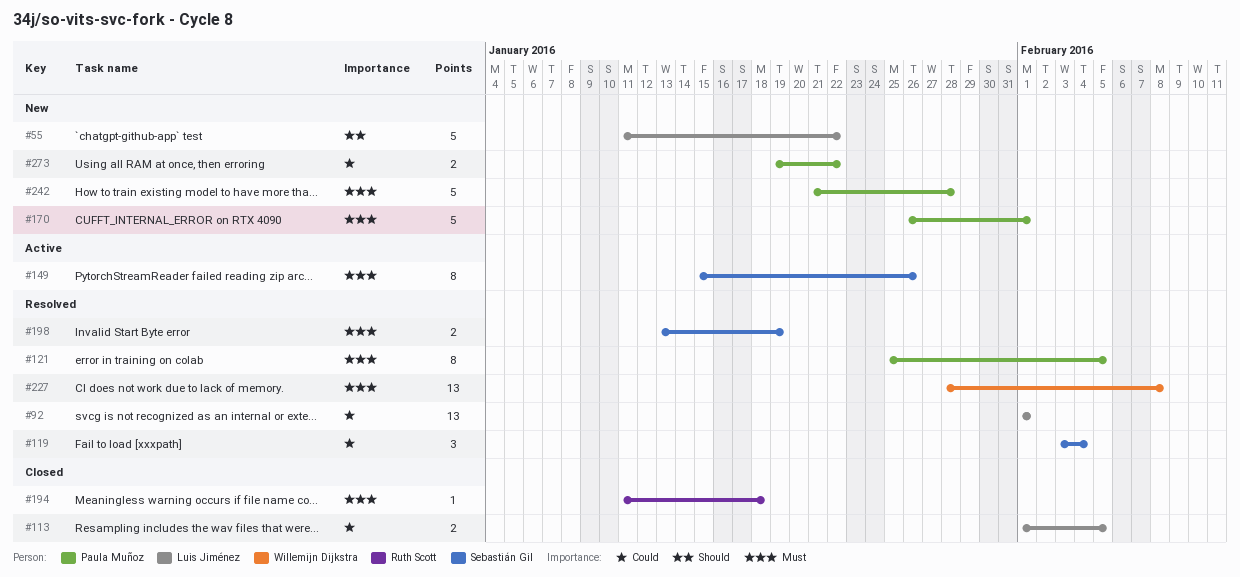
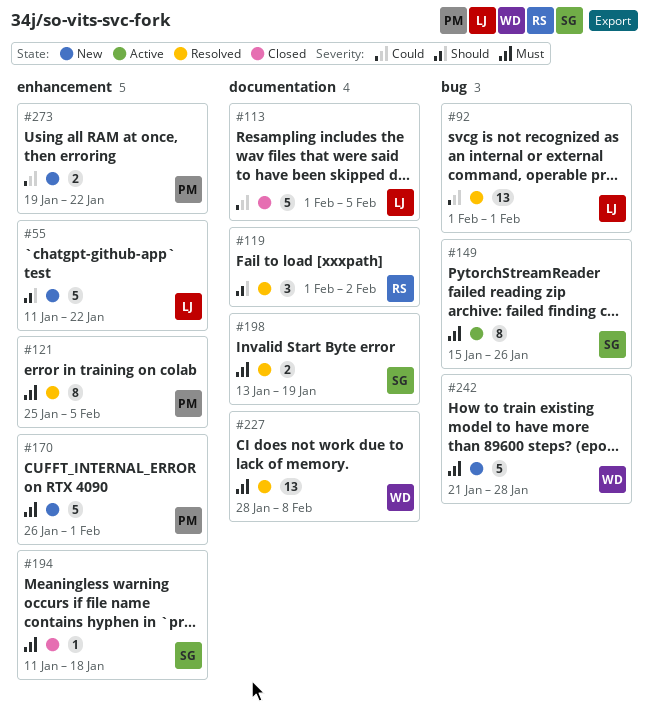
#113, estimate: 2 -> 5
#119, owner: Sebastián Gil -> Ruth Scott
#119, priority: Could -> Should
#119, start: Feb 3 -> Feb 1
#119, due: Feb 4 -> Feb 2
#194, owner: Ruth Scott -> Sebastián Gil
#242, owner: Paula Muñoz -> Willemijn Dijkstra

